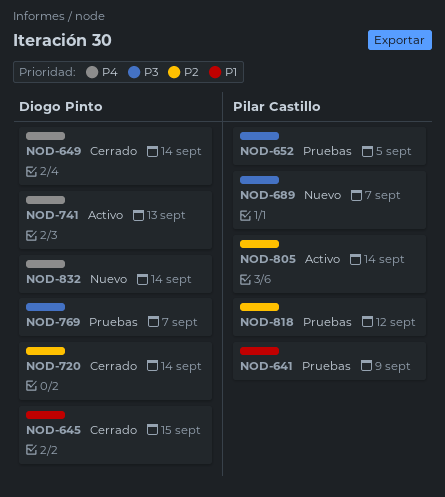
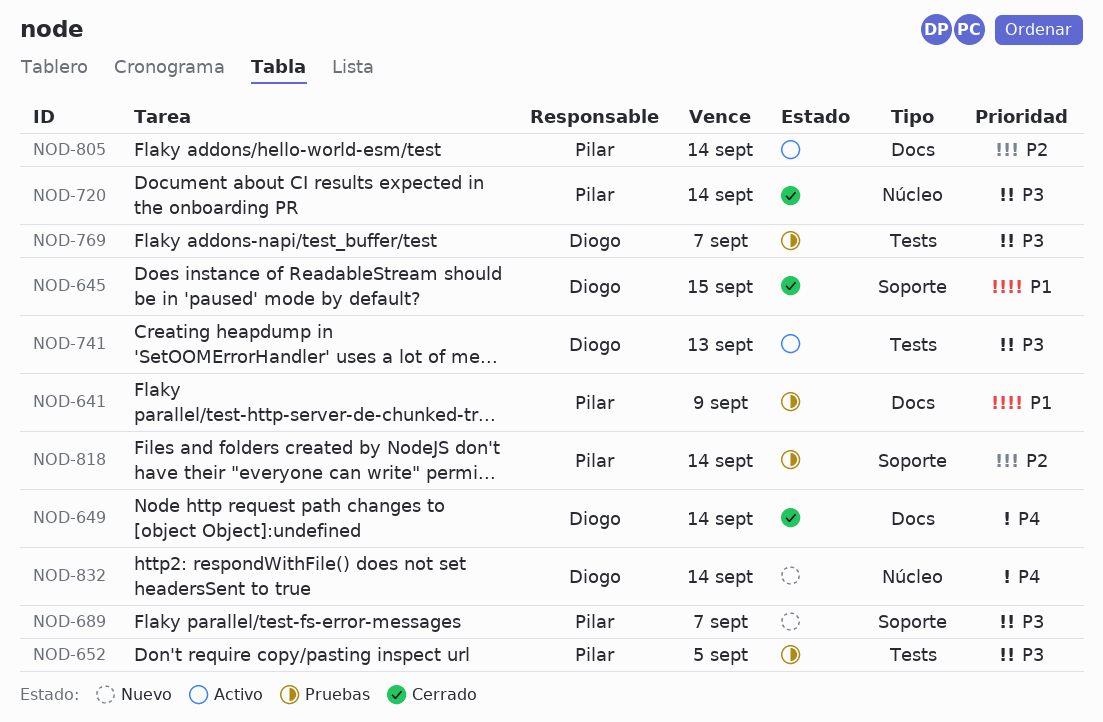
NOD-720, owner: Diogo Pinto -> Pilar Castillo
NOD-720, priority: P2 -> P3
NOD-741, priority: P4 -> P3
NOD-818, due: Sep 12 -> Sep 14

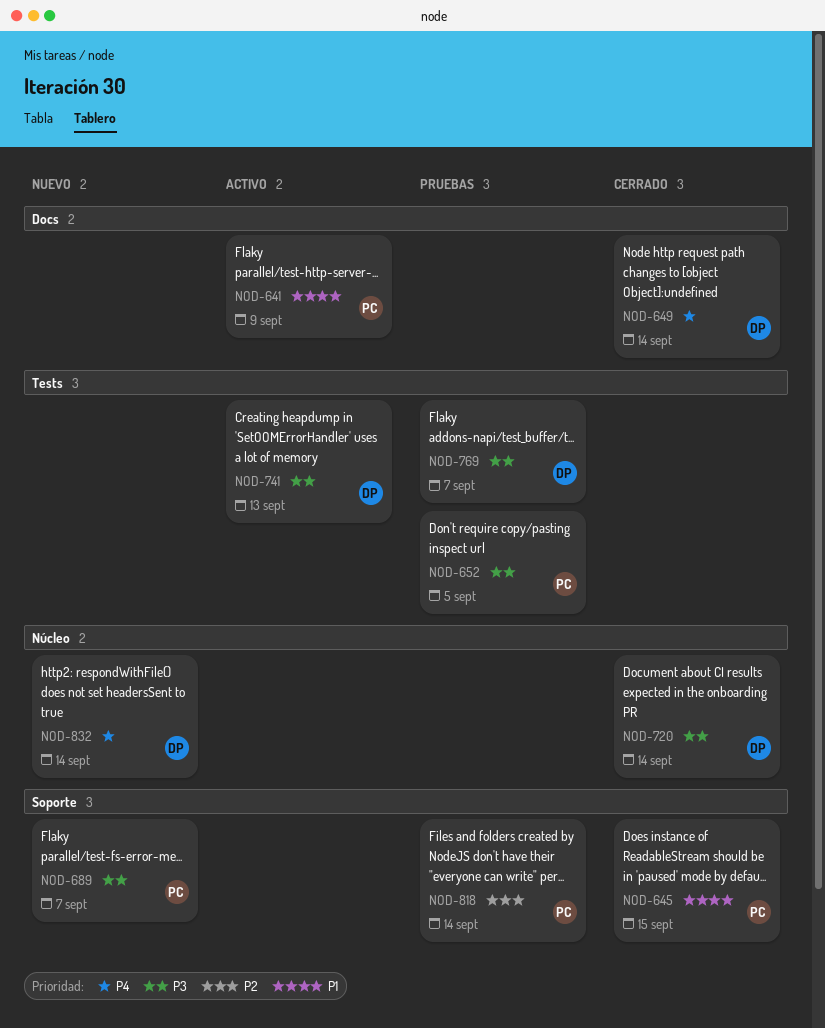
NOD-641, status: Pruebas -> Activo
NOD-645, owner: Diogo -> Pilar
NOD-720, owner: Pilar -> Diogo
NOD-805: present -> none

